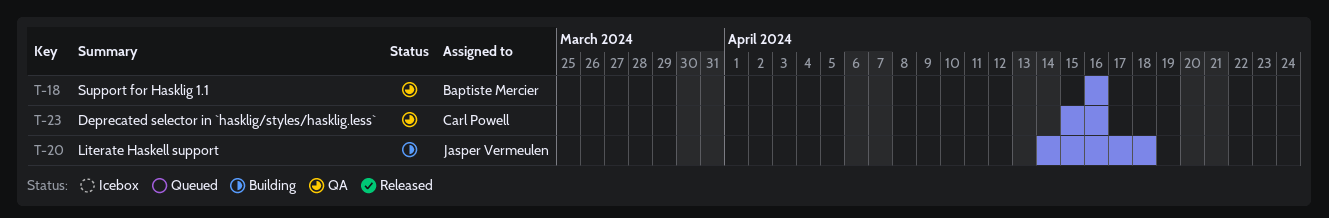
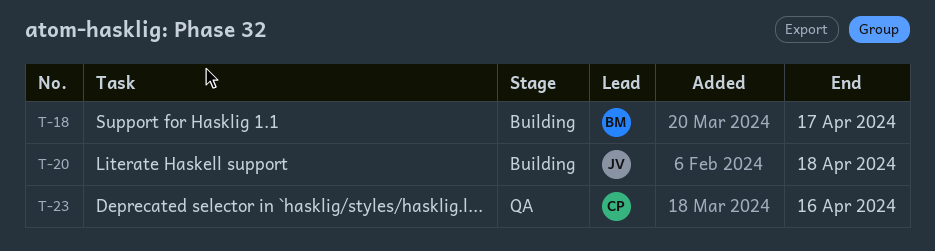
T-18, status: QA -> Building
T-18, due: Apr 16 -> Apr 17

